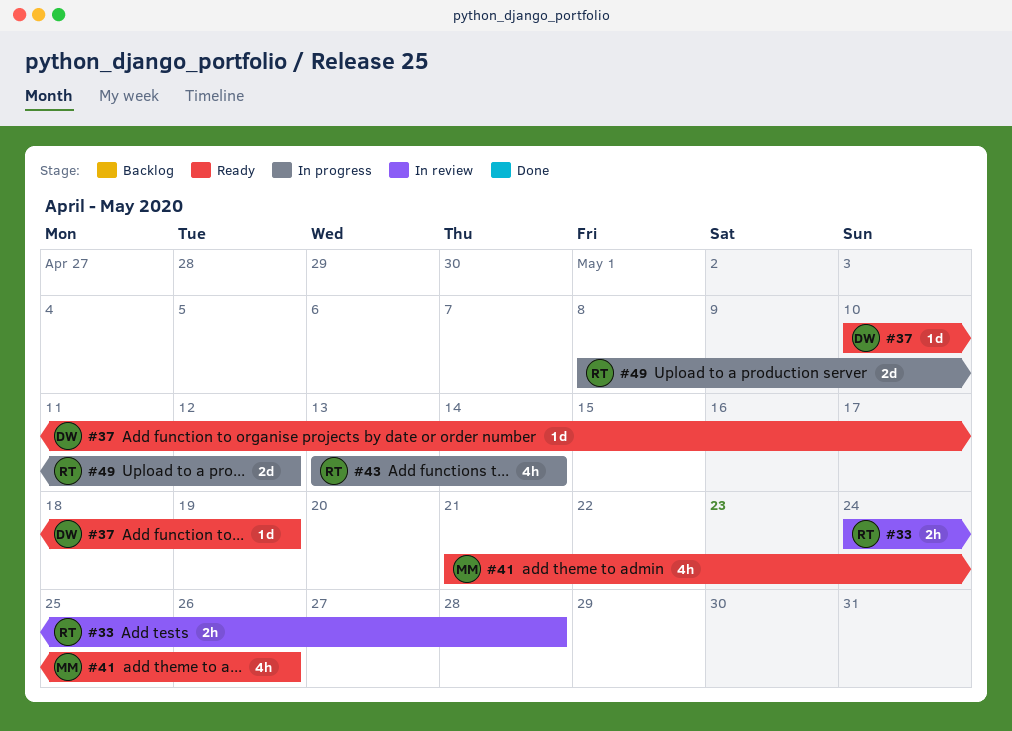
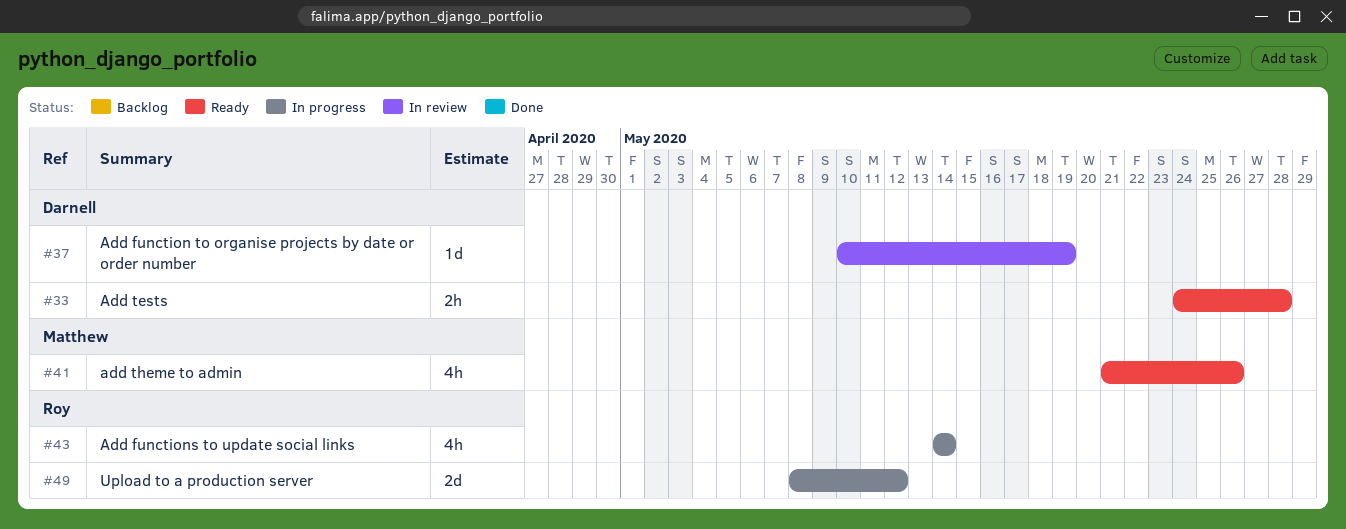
#33, status: In review -> Ready
#33, owner: Roy -> Darnell
#37, status: Ready -> In review
#43, start: May 13 -> May 14

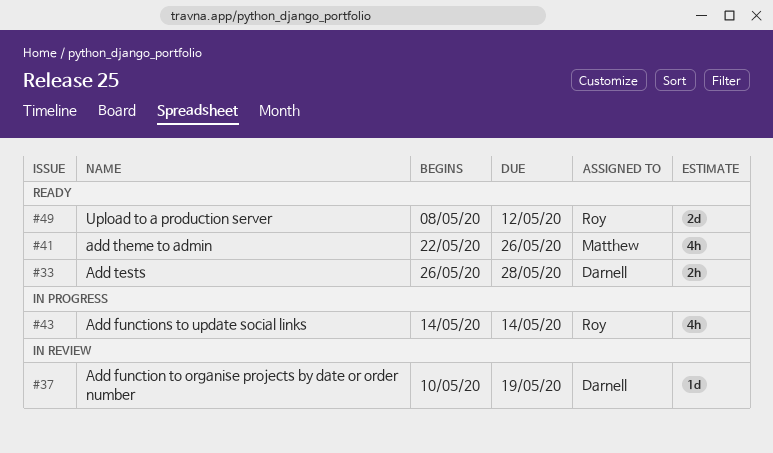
#33, start: May 24 -> May 26
#41, start: May 21 -> May 22
#49, status: In progress -> Ready

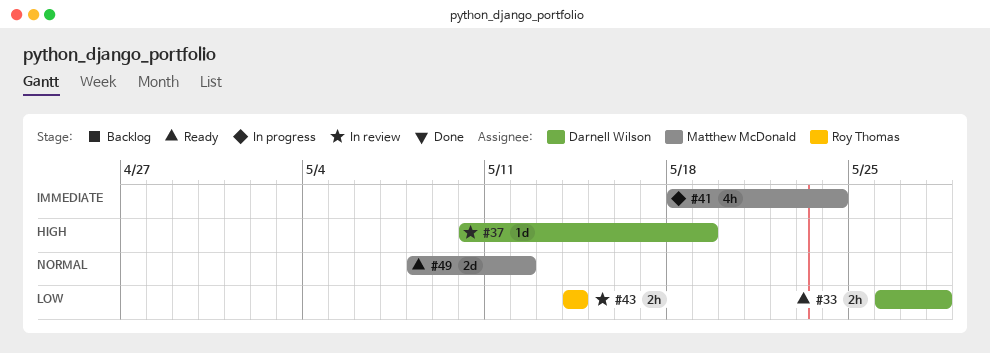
#41, status: Ready -> In progress
#41, start: May 22 -> May 18
#41, due: May 26 -> May 24
#43, status: In progress -> In review
#43, estimate: 4h -> 2h
#49, owner: Roy Thomas -> Matthew McDonald

